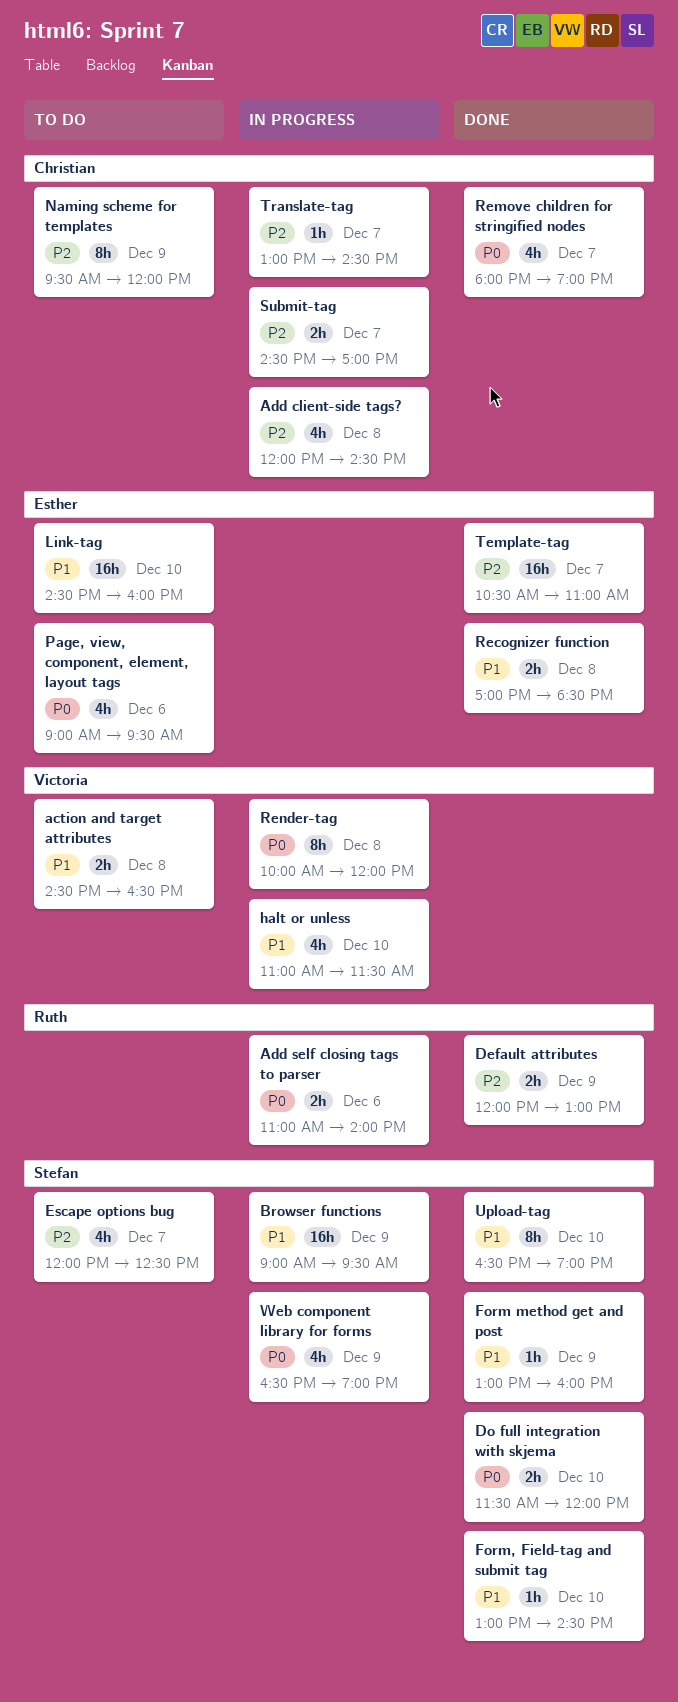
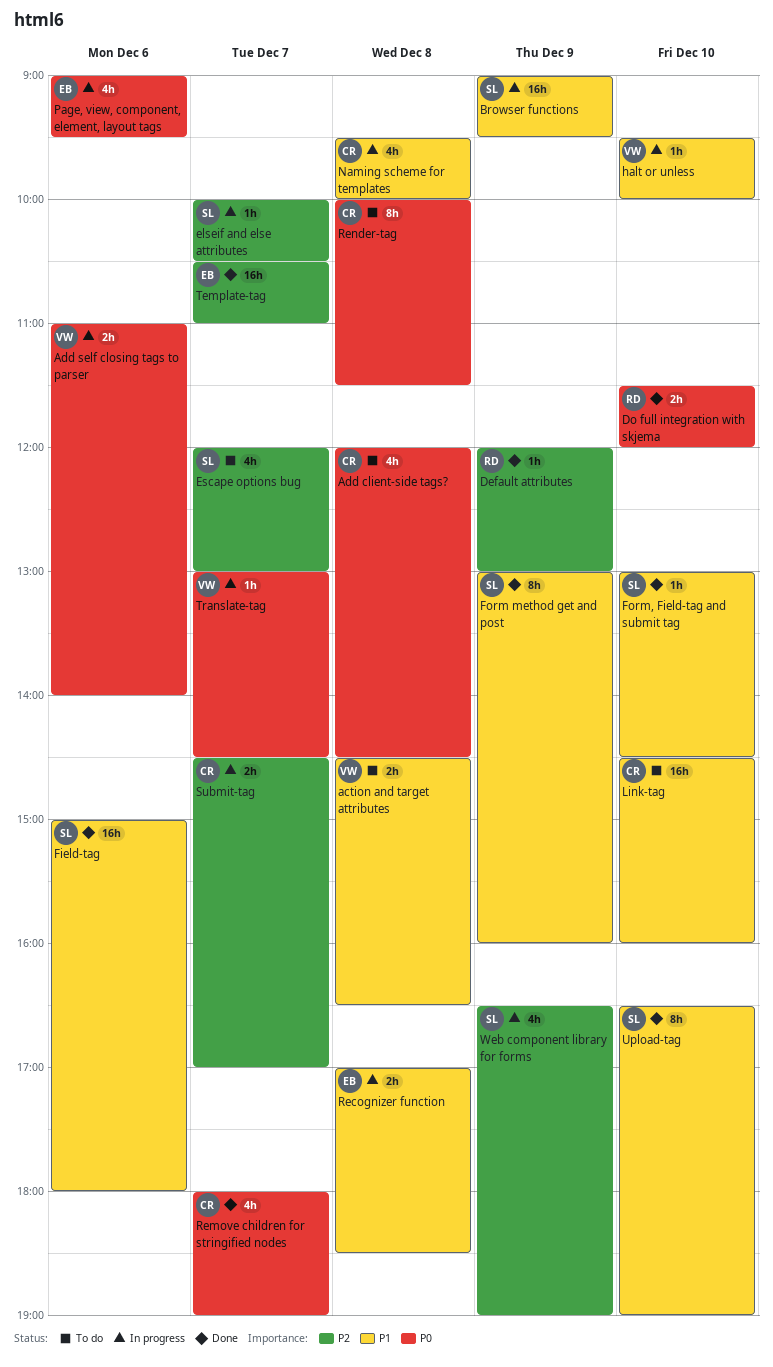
Add client-side tags?, status: In progress -> To do
Add client-side tags?, priority: P2 -> P0
Add self closing tags to parser, owner: Ruth -> Victoria
Default attributes, estimate: 2h -> 1h
Do full integration with skjema, owner: Stefan -> Ruth
elseif and else attributes: none -> present
Escape options bug, ends: 12:30 -> 13:00
Field-tag: none -> present
Form method get and post, estimate: 1h -> 8h
halt or unless, estimate: 4h -> 1h
halt or unless, begins: 11:00 -> 09:30
halt or unless, ends: 11:30 -> 10:00
Link-tag, owner: Esther -> Christian
Naming scheme for templates, status: To do -> In progress
Naming scheme for templates, priority: P2 -> P1
Naming scheme for templates, estimate: 8h -> 4h
Naming scheme for templates, day: Dec 9 -> Dec 8
Naming scheme for templates, ends: 12:00 -> 10:00
Page, view, component, element, layout tags, status: To do -> In progress
Recognizer function, status: Done -> In progress
Render-tag, status: In progress -> To do
Render-tag, owner: Victoria -> Christian
Render-tag, ends: 12:00 -> 11:30
Translate-tag, owner: Christian -> Victoria
Translate-tag, priority: P2 -> P0
Web component library for forms, priority: P0 -> P2

